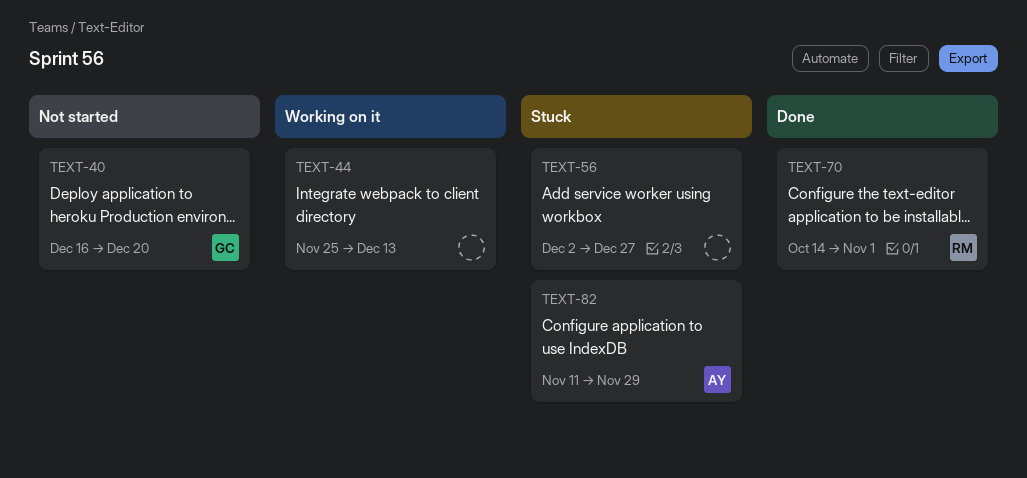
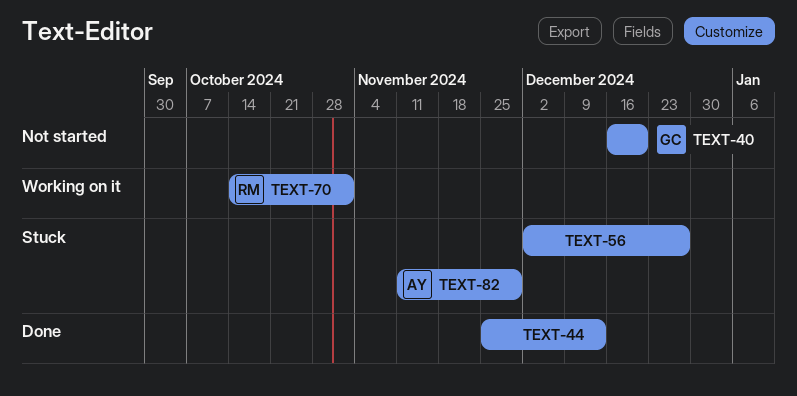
TEXT-44, status: Working on it -> Done
TEXT-70, status: Done -> Working on it

